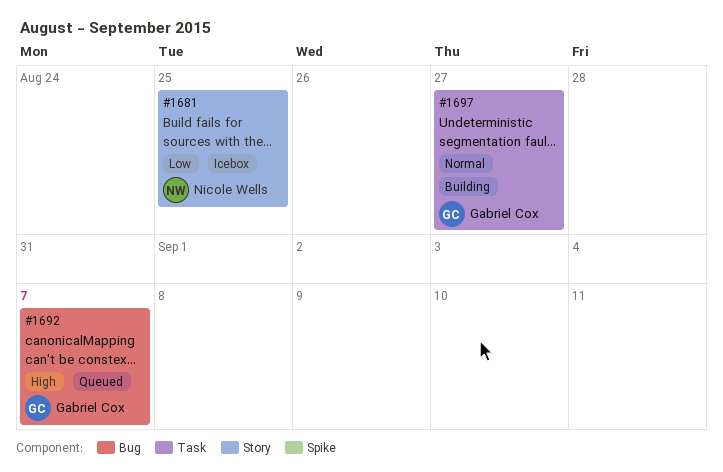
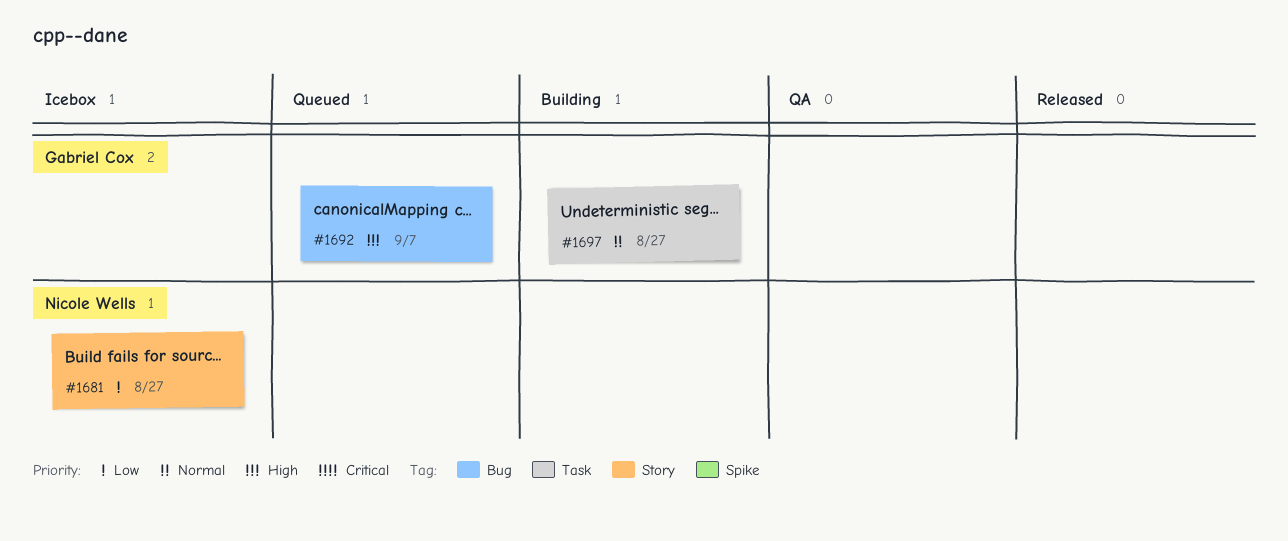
#1681, due: Aug 25 -> Aug 27

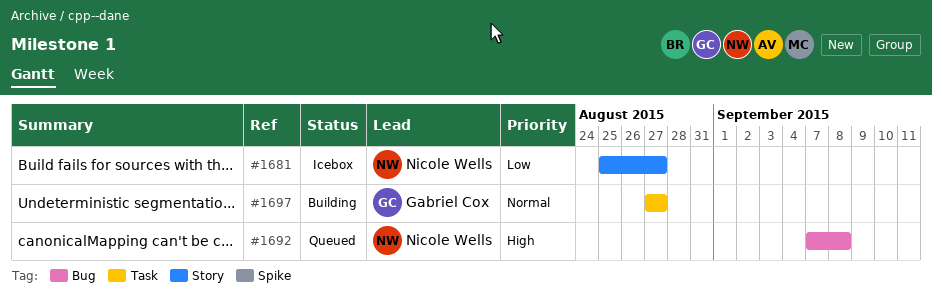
#1692, owner: Gabriel Cox -> Nicole Wells
#1692, due: Sep 7 -> Sep 8

